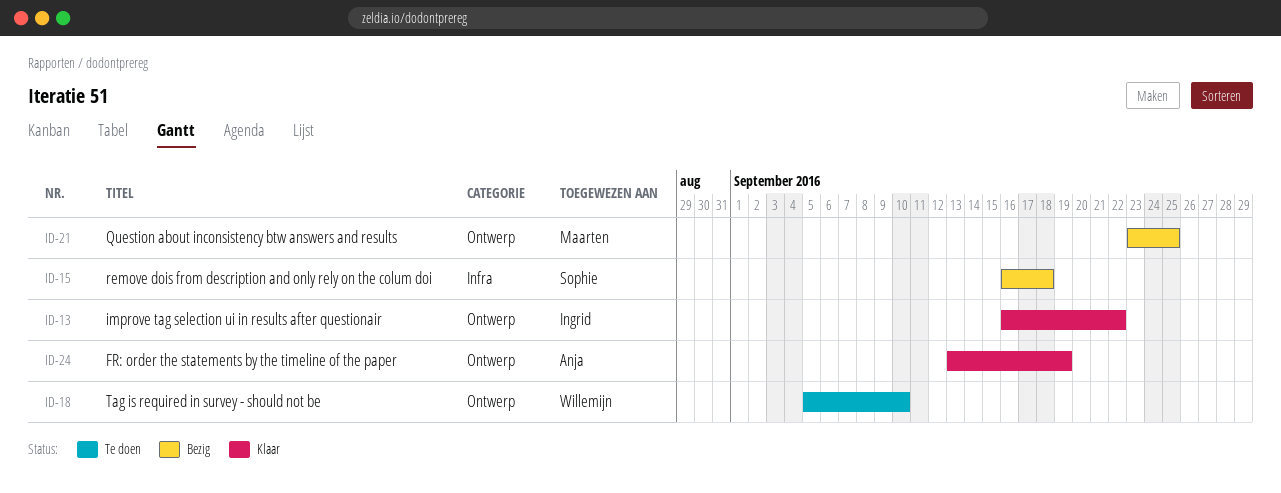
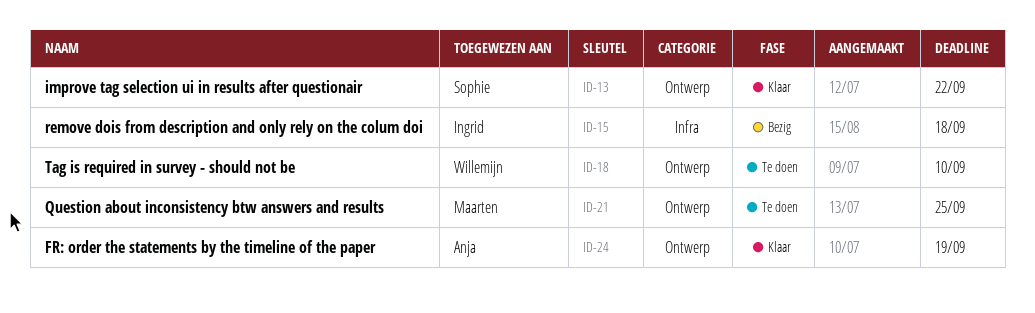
ID-13, owner: Ingrid -> Sophie
ID-15, owner: Sophie -> Ingrid
ID-21, status: Bezig -> Te doen

